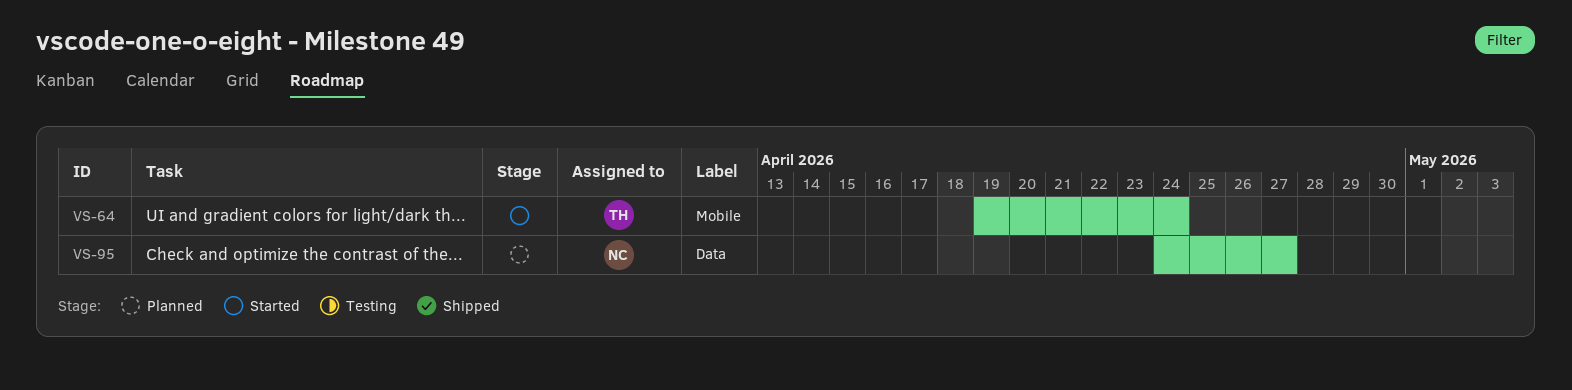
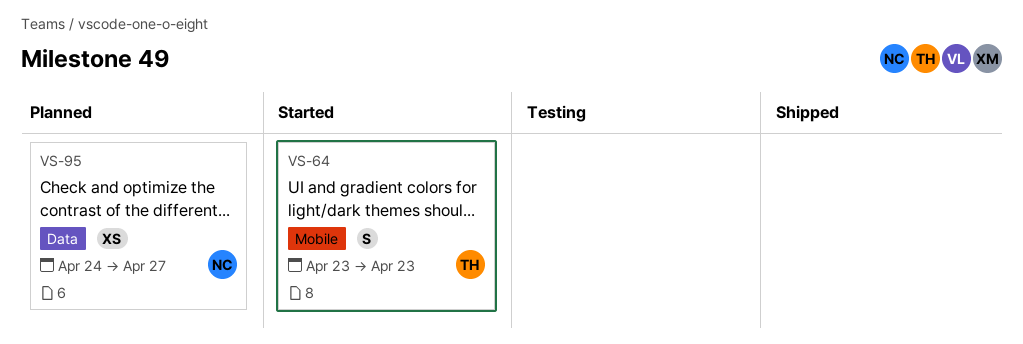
VS-64, start: Apr 19 -> Apr 23
VS-64, due: Apr 24 -> Apr 23

